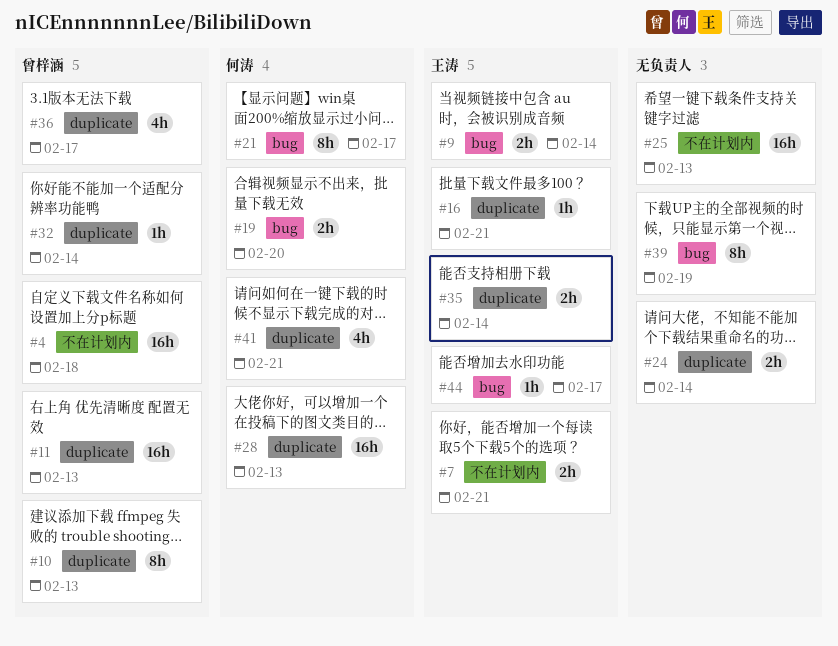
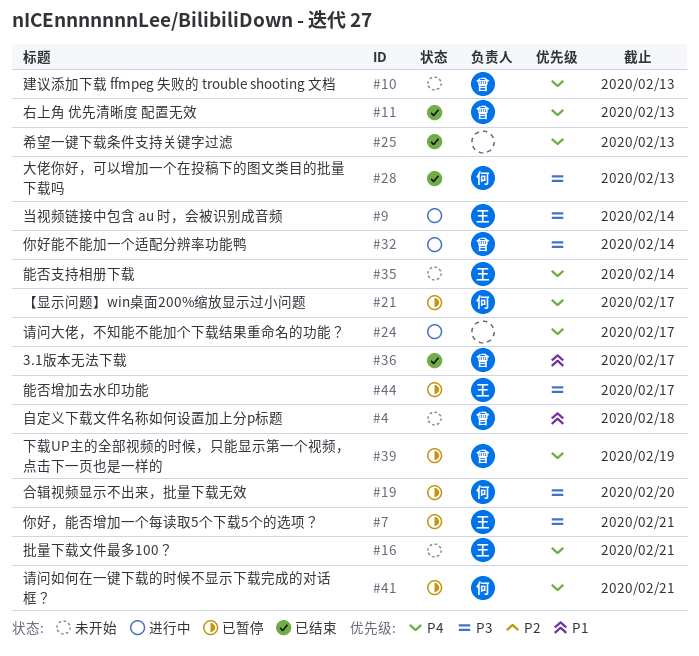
#24, due: Feb 14 -> Feb 17
#39, owner: none -> 曾梓涵

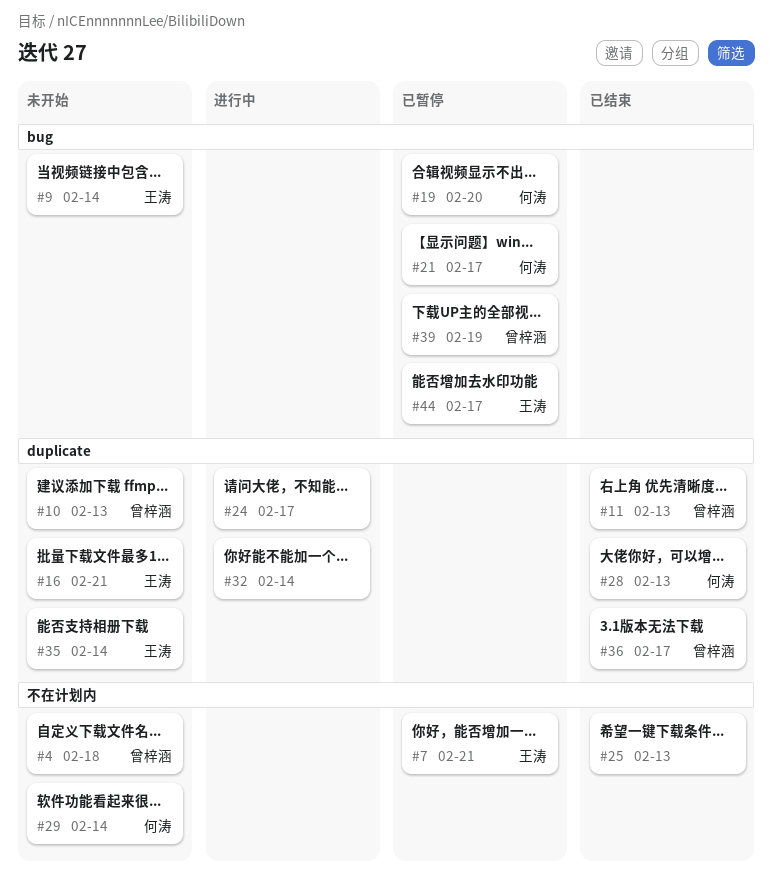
#9, status: 进行中 -> 未开始
#29: none -> present
#32, owner: 曾梓涵 -> none
#41: present -> none

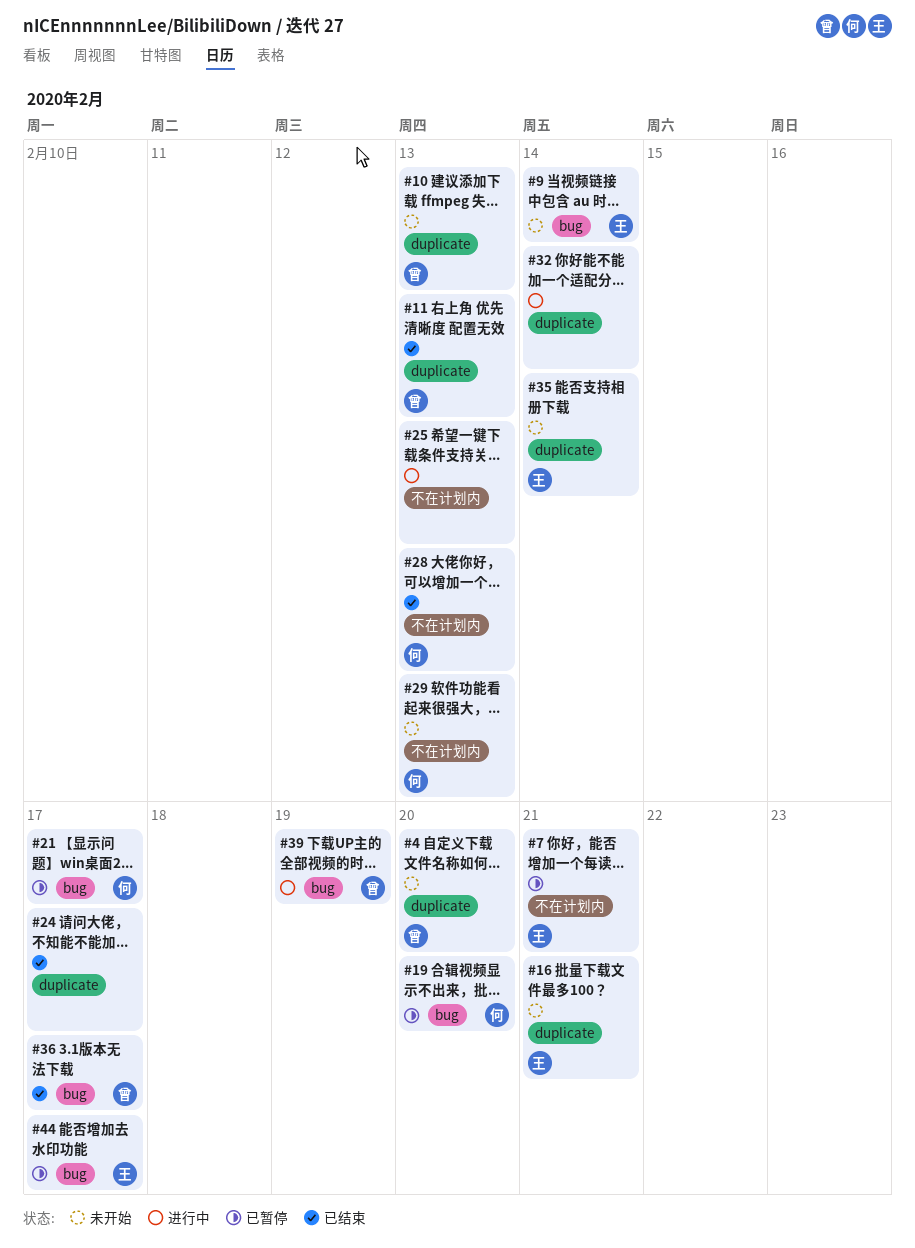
#4, label: 不在计划内 -> duplicate
#4, due: Feb 18 -> Feb 20
#24, status: 进行中 -> 已结束
#25, status: 已结束 -> 进行中
#28, label: duplicate -> 不在计划内
#29, due: Feb 14 -> Feb 13
#36, label: duplicate -> bug
#39, status: 已暂停 -> 进行中

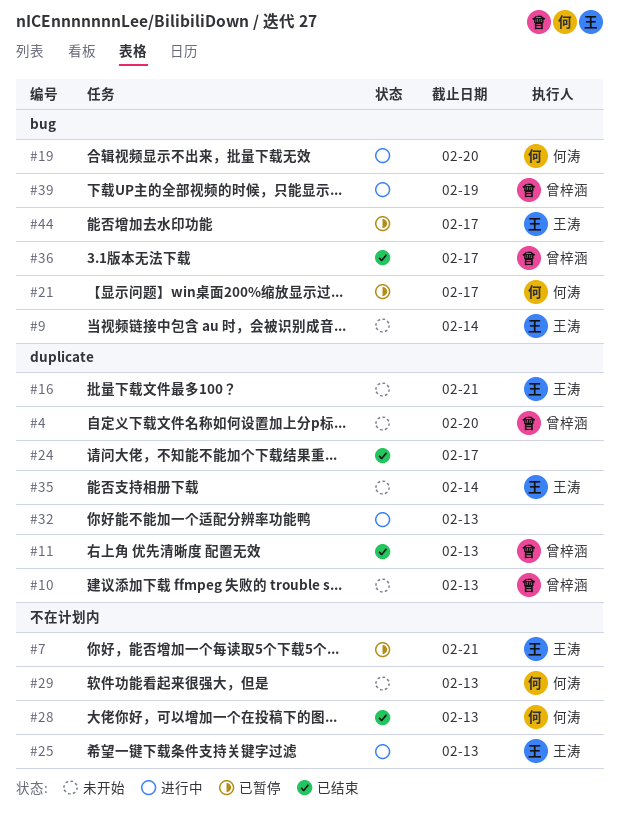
#19, status: 已暂停 -> 进行中
#25, owner: none -> 王涛
#32, due: Feb 14 -> Feb 13

